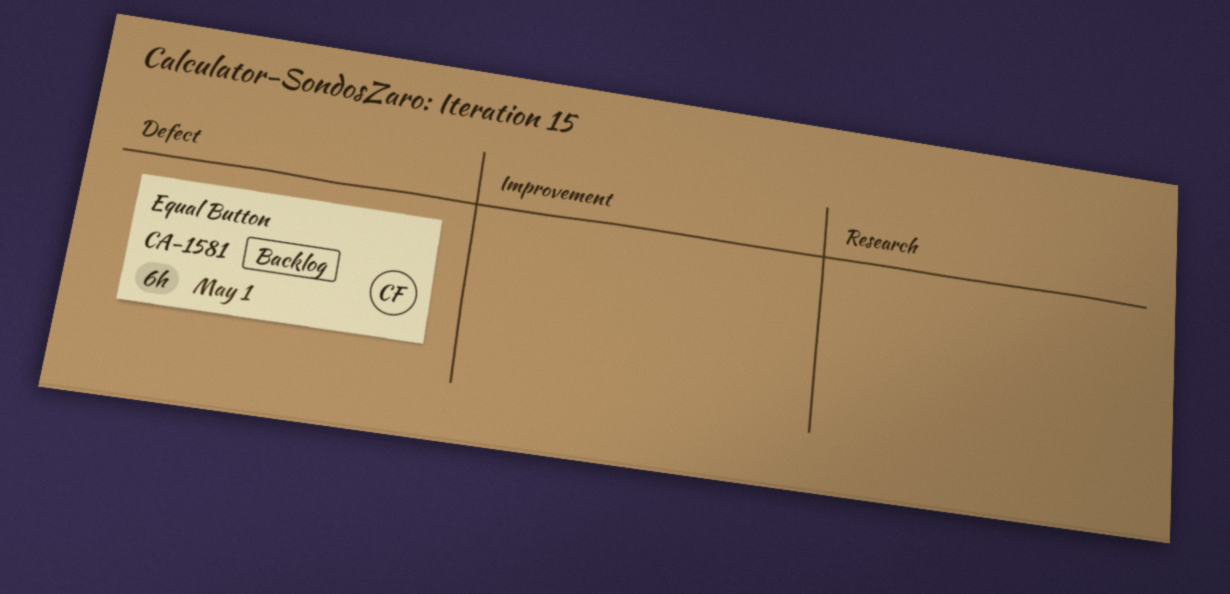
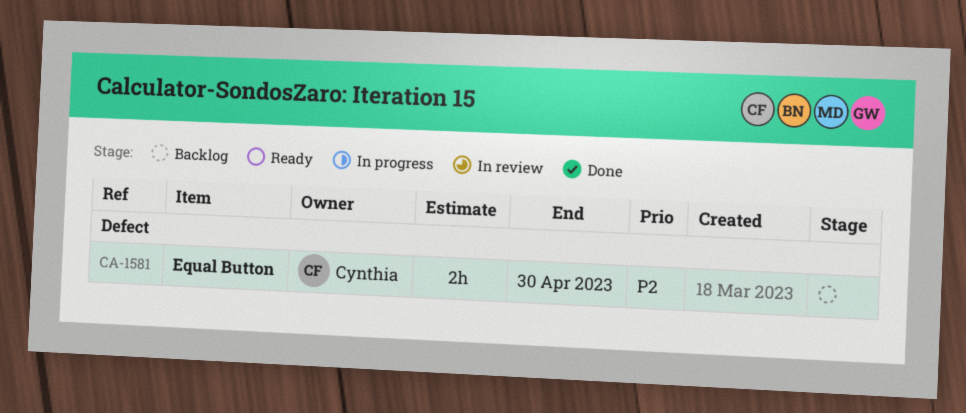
CA-1581, estimate: 6h -> 2h
CA-1581, due: May 1 -> Apr 30

